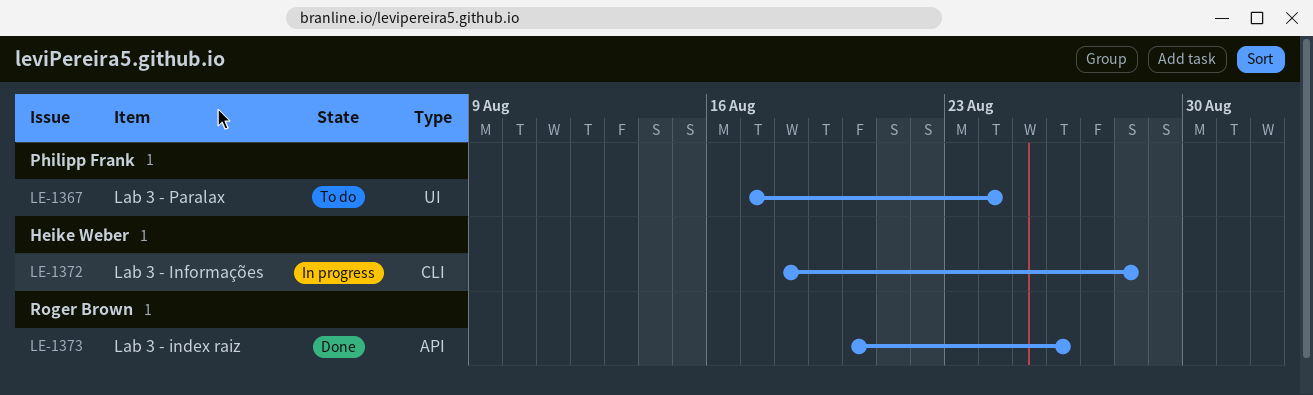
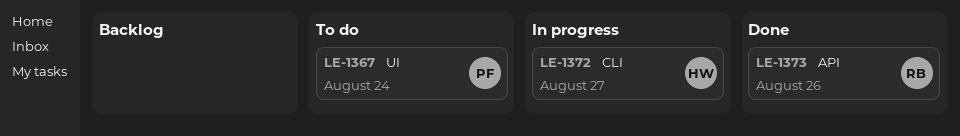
LE-1372, due: Aug 28 -> Aug 27

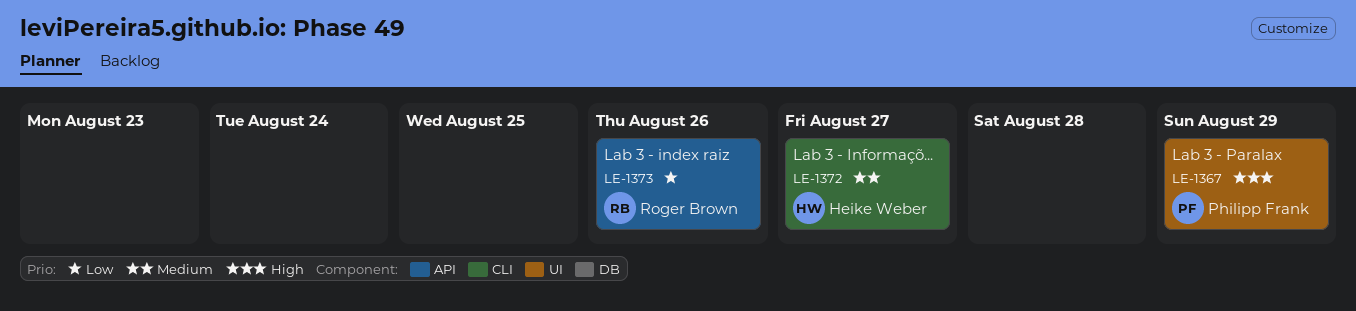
LE-1367, due: Aug 24 -> Aug 29

